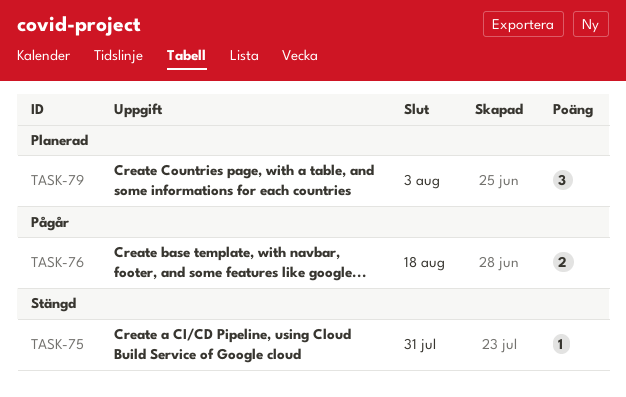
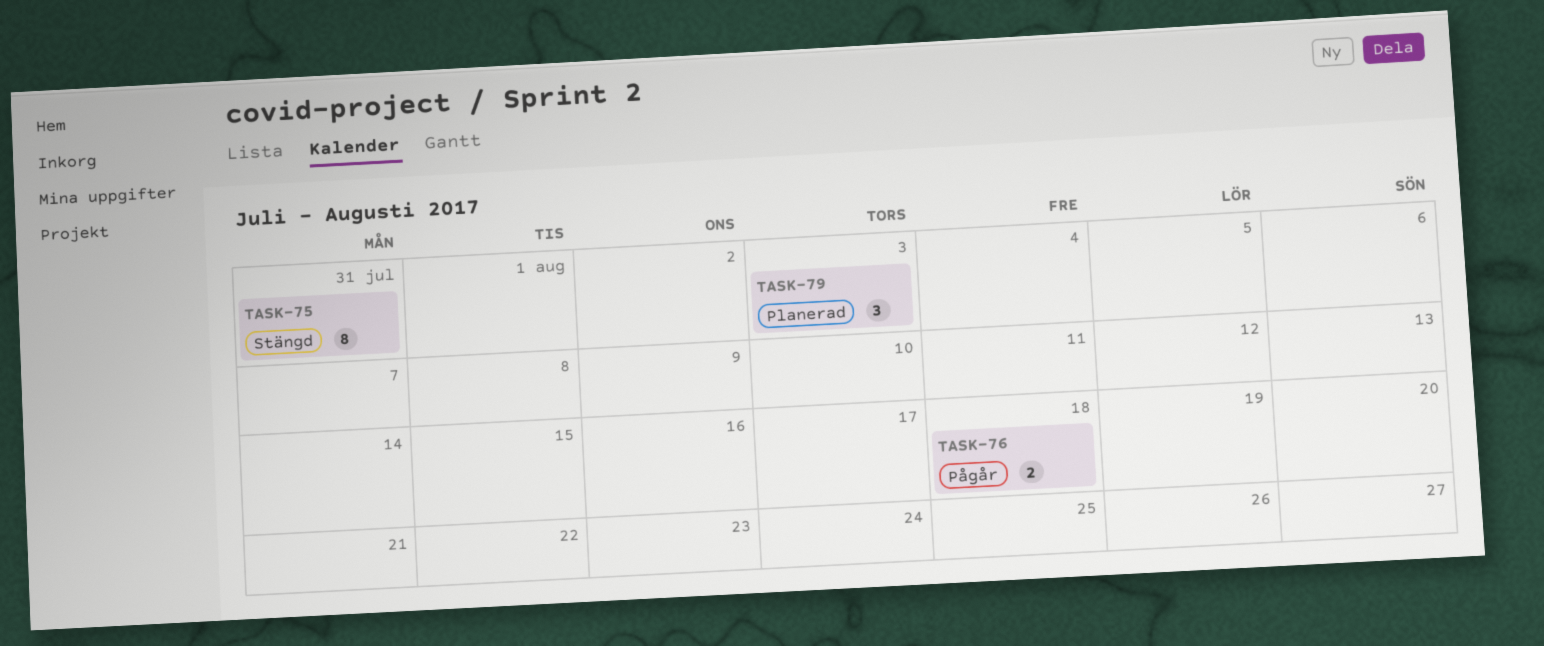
TASK-75, estimate: 1 -> 8

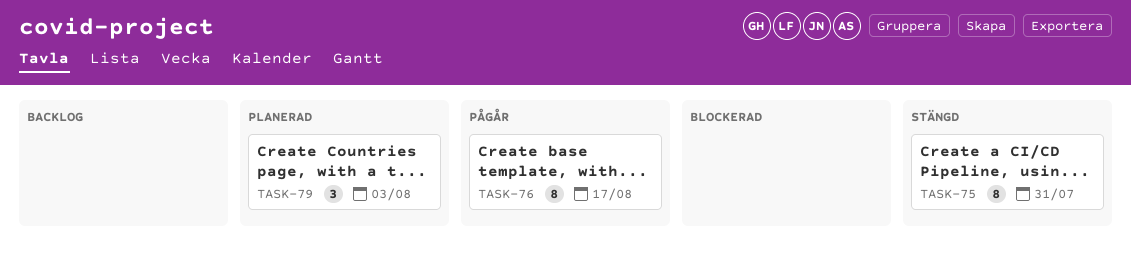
TASK-76, estimate: 2 -> 8
TASK-76, due: Aug 18 -> Aug 17

